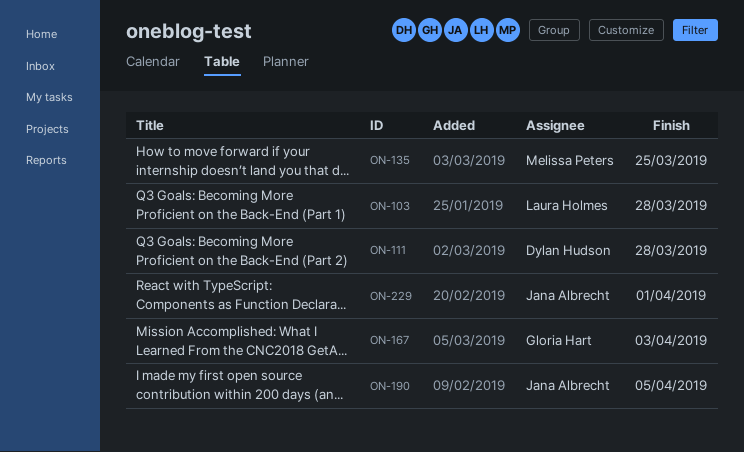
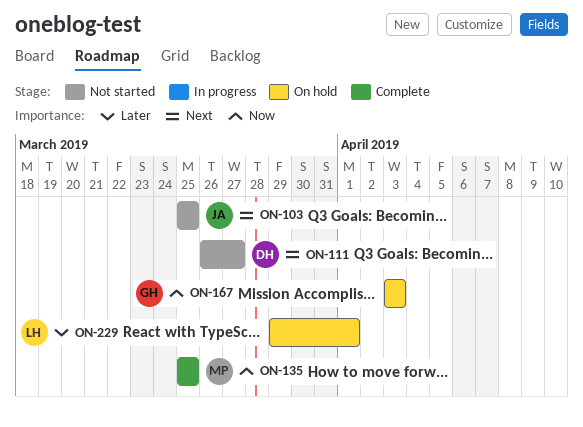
ON-103, owner: Laura Holmes -> Jana Albrecht
ON-103, due: Mar 28 -> Mar 25
ON-111, due: Mar 28 -> Mar 27
ON-190: present -> none
ON-229, owner: Jana Albrecht -> Laura Holmes

